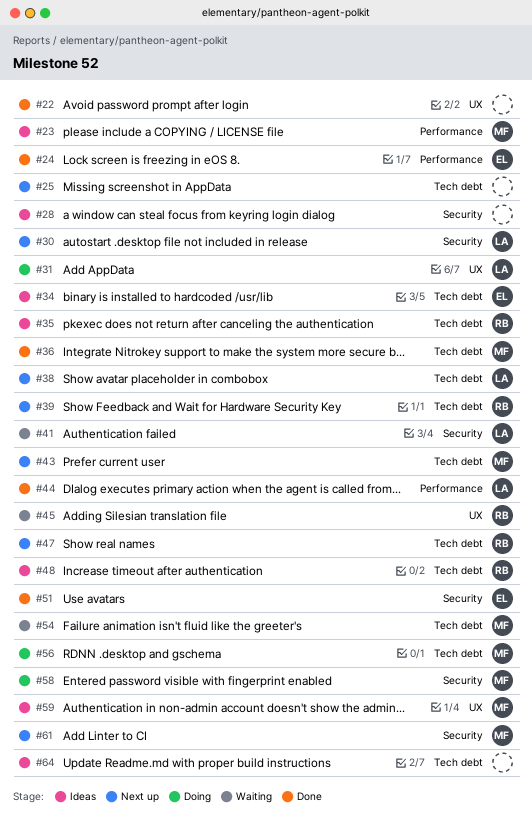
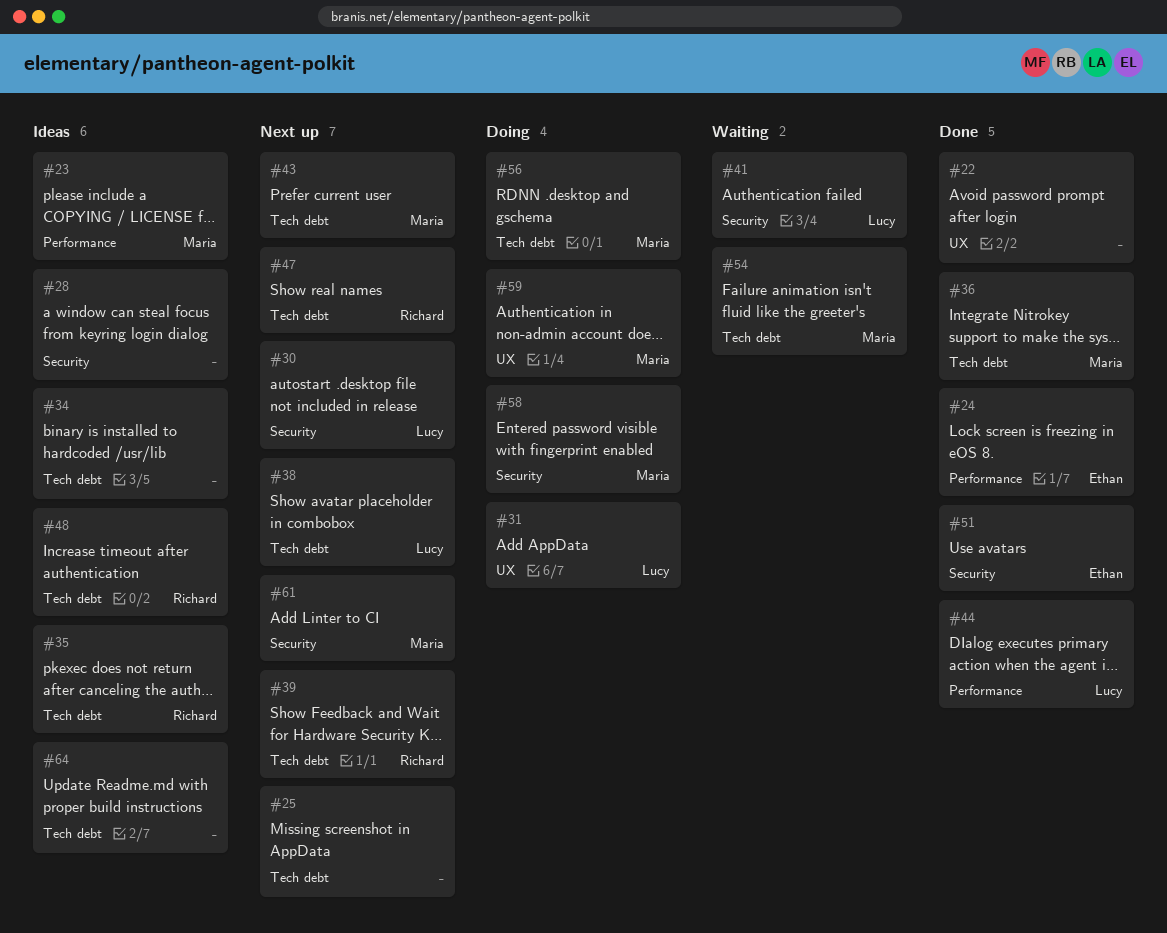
#34, owner: Ethan -> none
#45: present -> none
#59, status: Ideas -> Doing

